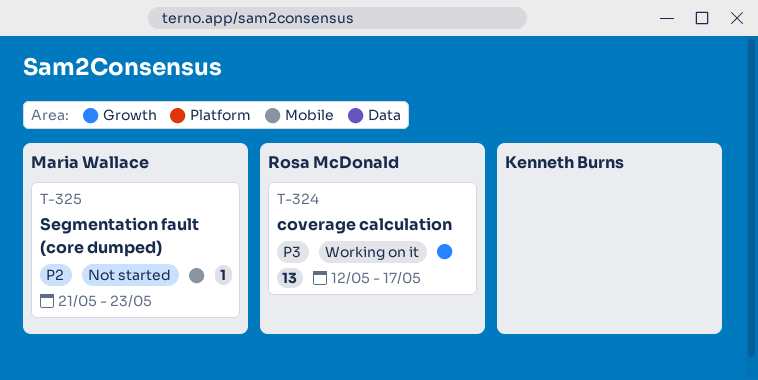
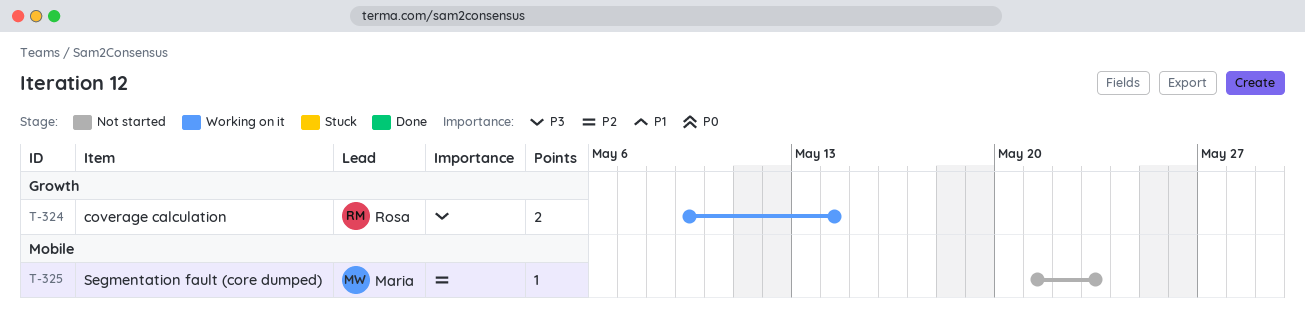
T-324, estimate: 13 -> 2
T-324, start: May 12 -> May 9
T-324, due: May 17 -> May 14

